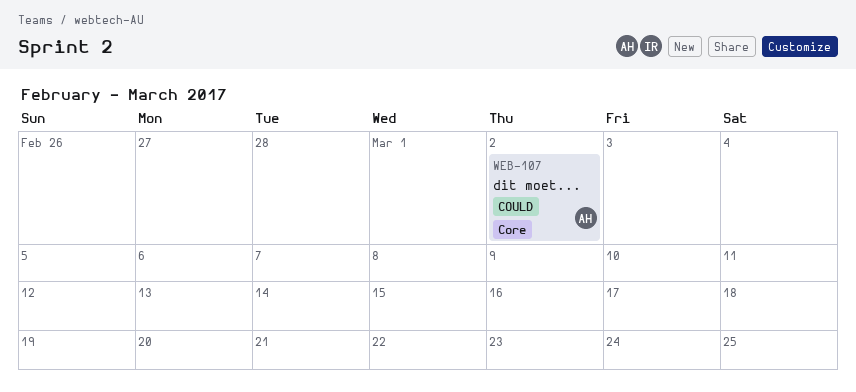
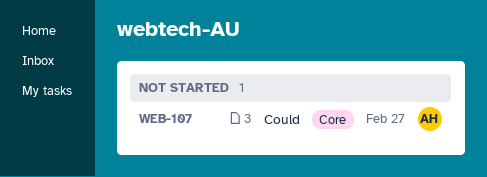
WEB-107, due: Mar 2 -> Feb 27

